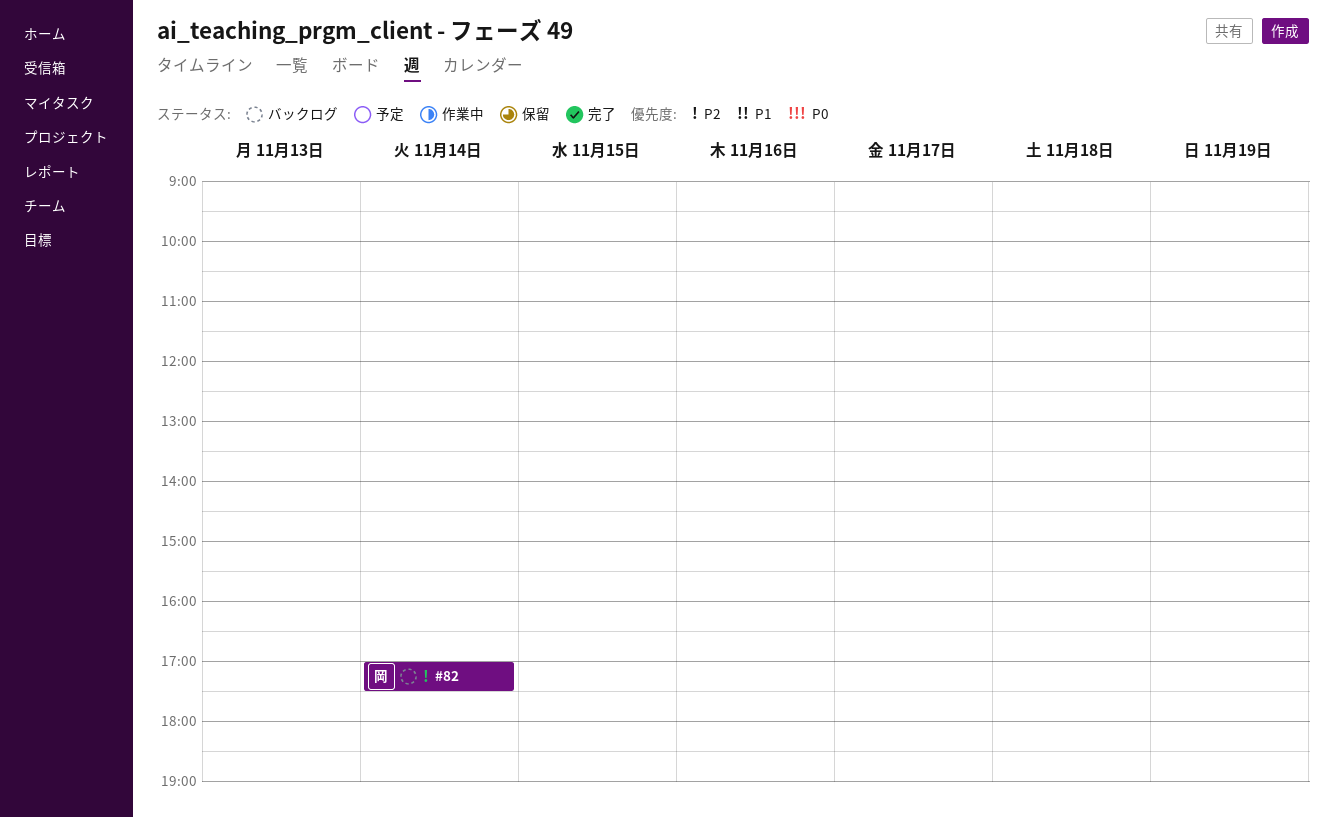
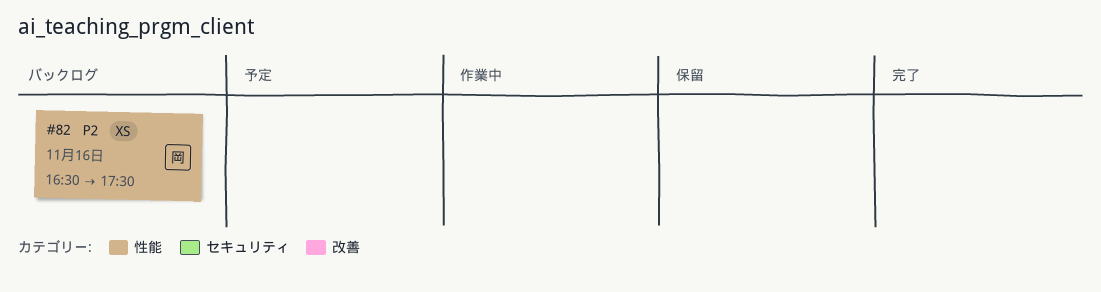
#82, day: Nov 14 -> Nov 16
#82, begins: 17:00 -> 16:30

